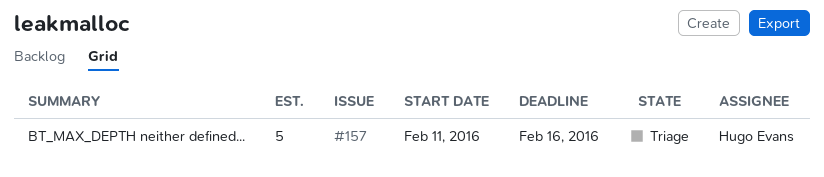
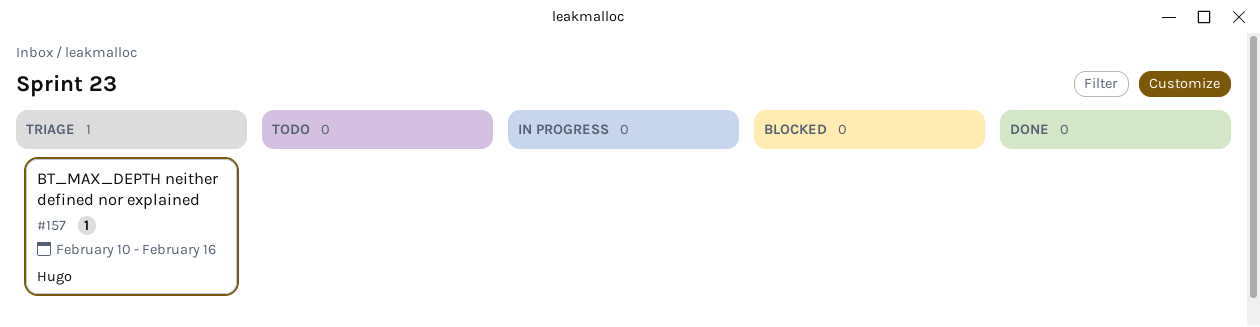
#157, estimate: 5 -> 1
#157, start: Feb 11 -> Feb 10

